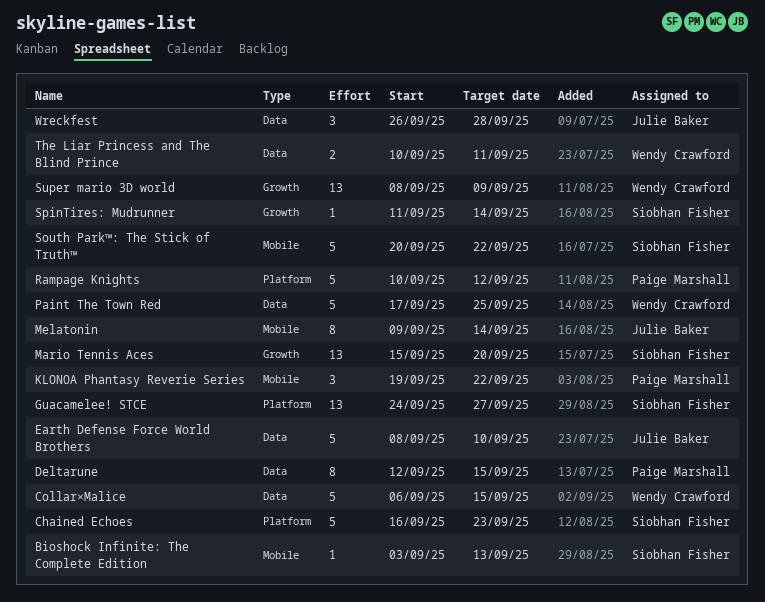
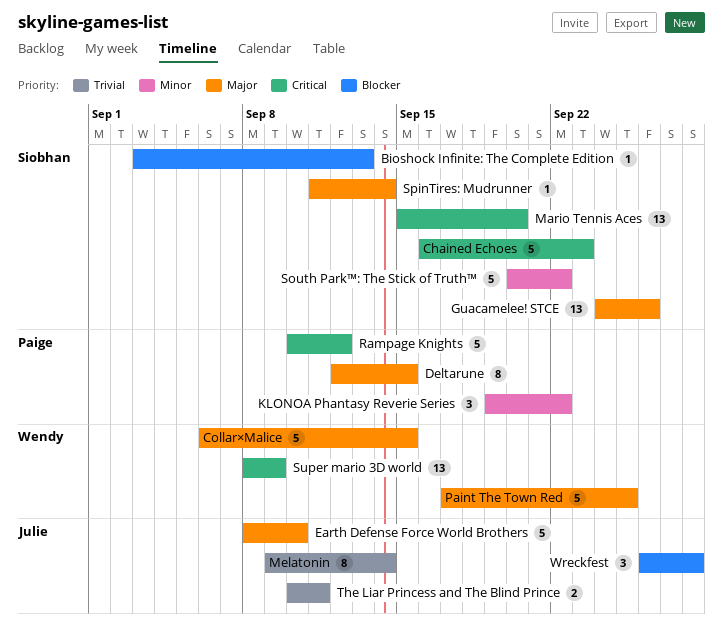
Guacamelee! STCE, due: Sep 27 -> Sep 26
The Liar Princess and The Blind Prince, owner: Wendy Crawford -> Julie Baker

